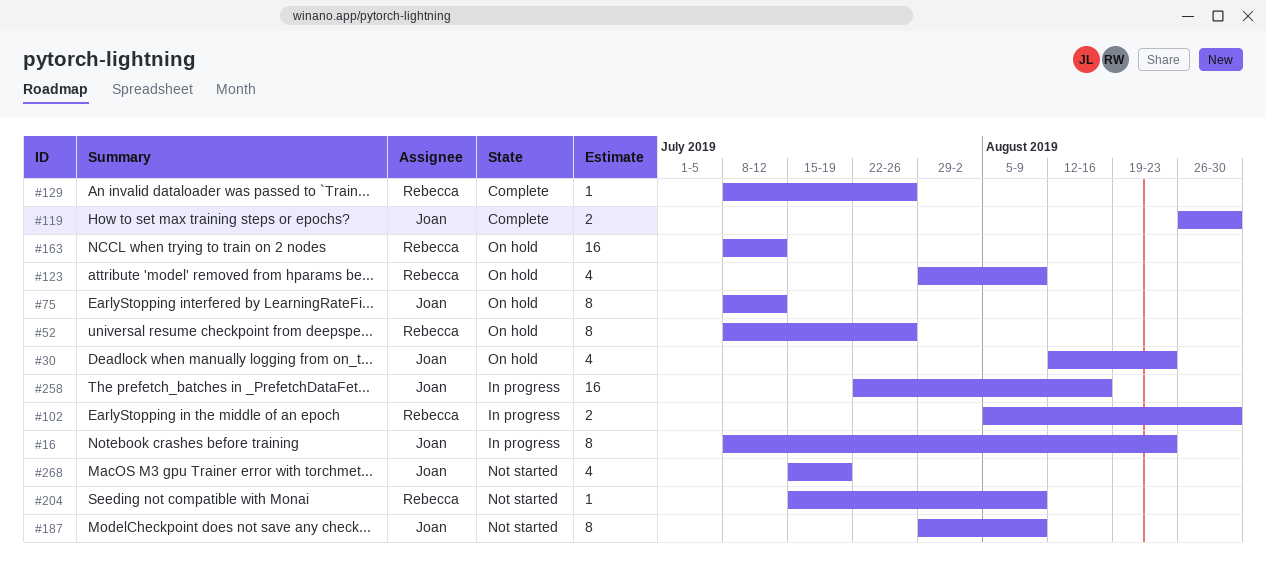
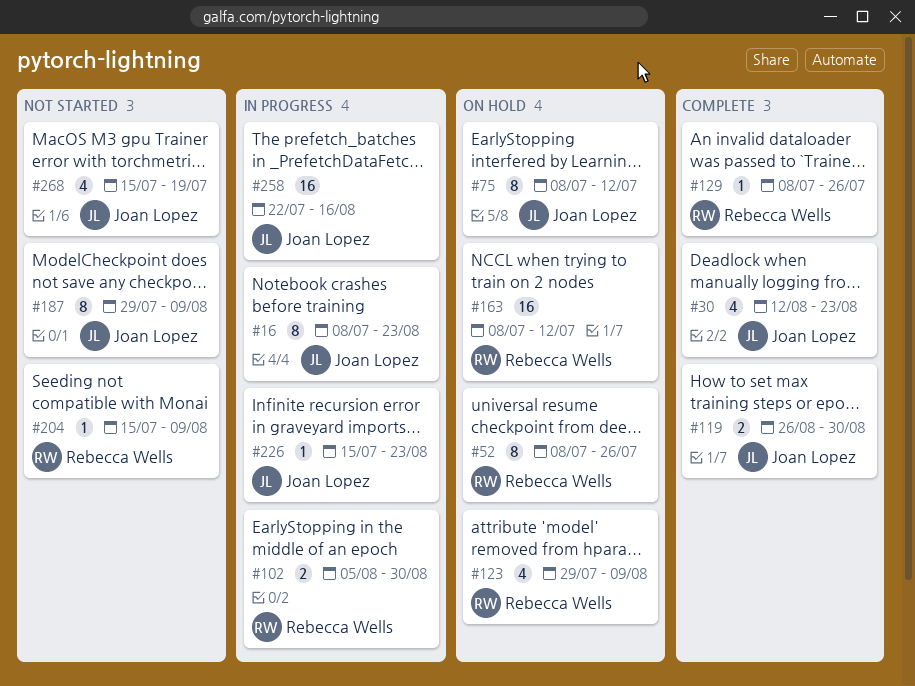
#30, status: On hold -> Complete
#226: none -> present

